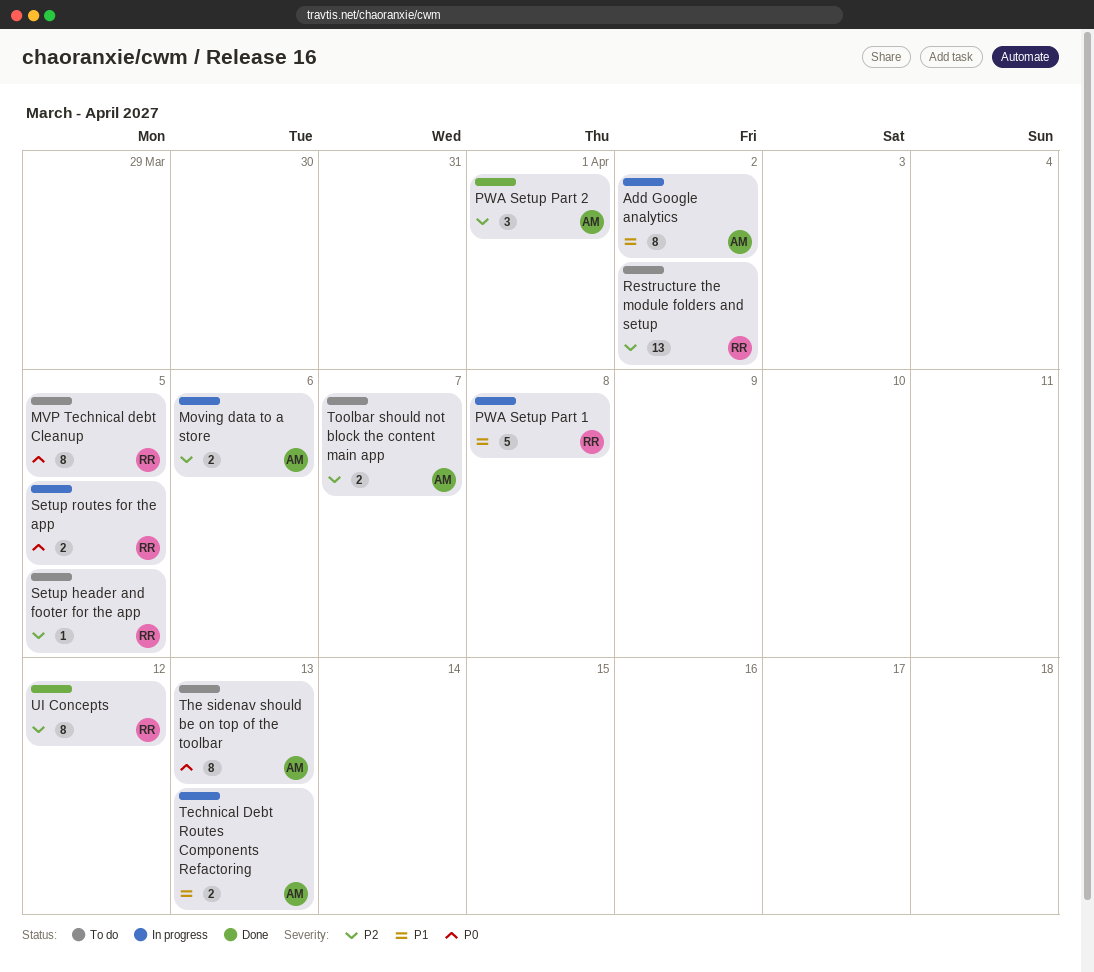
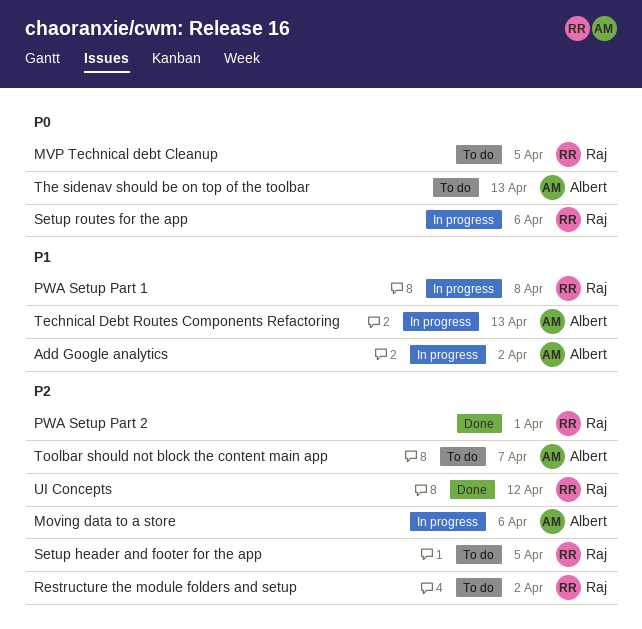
PWA Setup Part 2, owner: Albert -> Raj
Setup routes for the app, due: Apr 5 -> Apr 6

